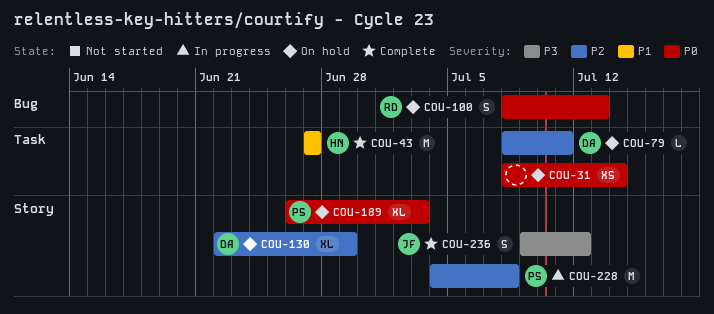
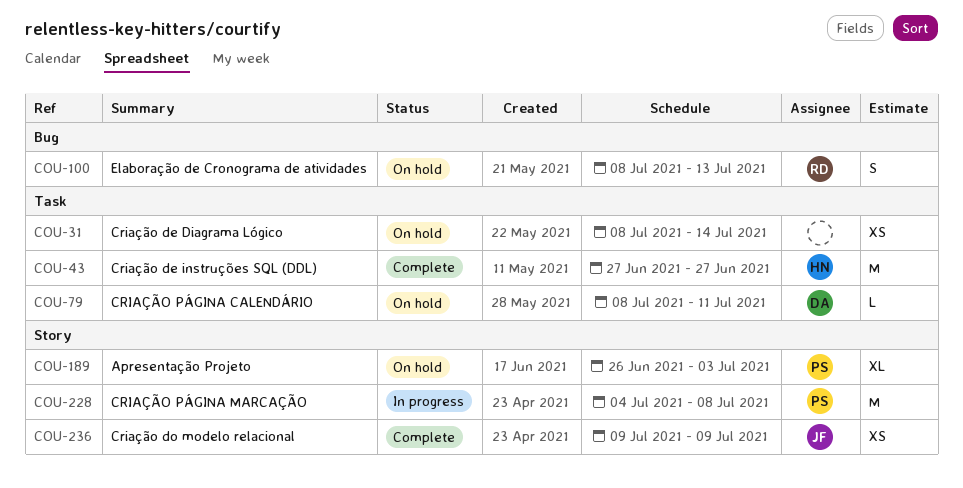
COU-130: present -> none
COU-236, estimate: S -> XS
COU-236, due: Jul 12 -> Jul 9

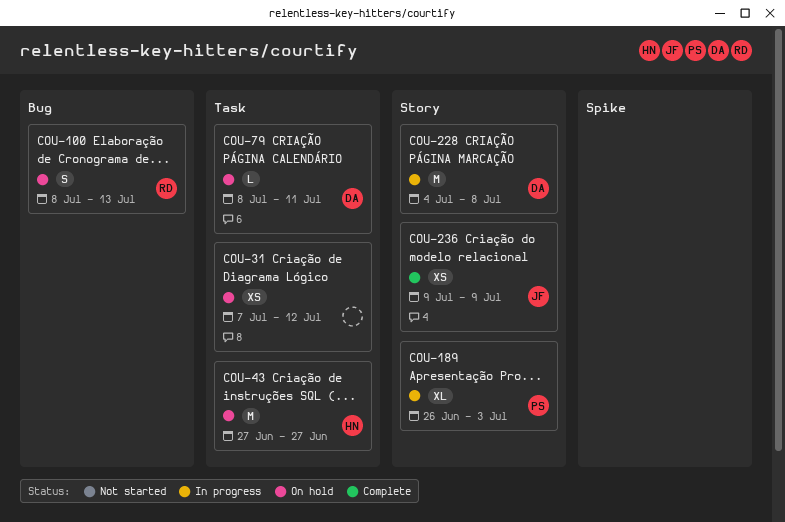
COU-31, start: Jul 8 -> Jul 7
COU-31, due: Jul 14 -> Jul 12
COU-43, status: Complete -> On hold
COU-189, status: On hold -> In progress
COU-228, owner: PS -> DA

